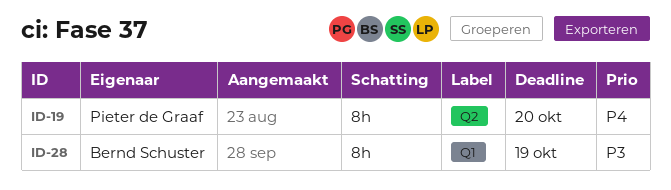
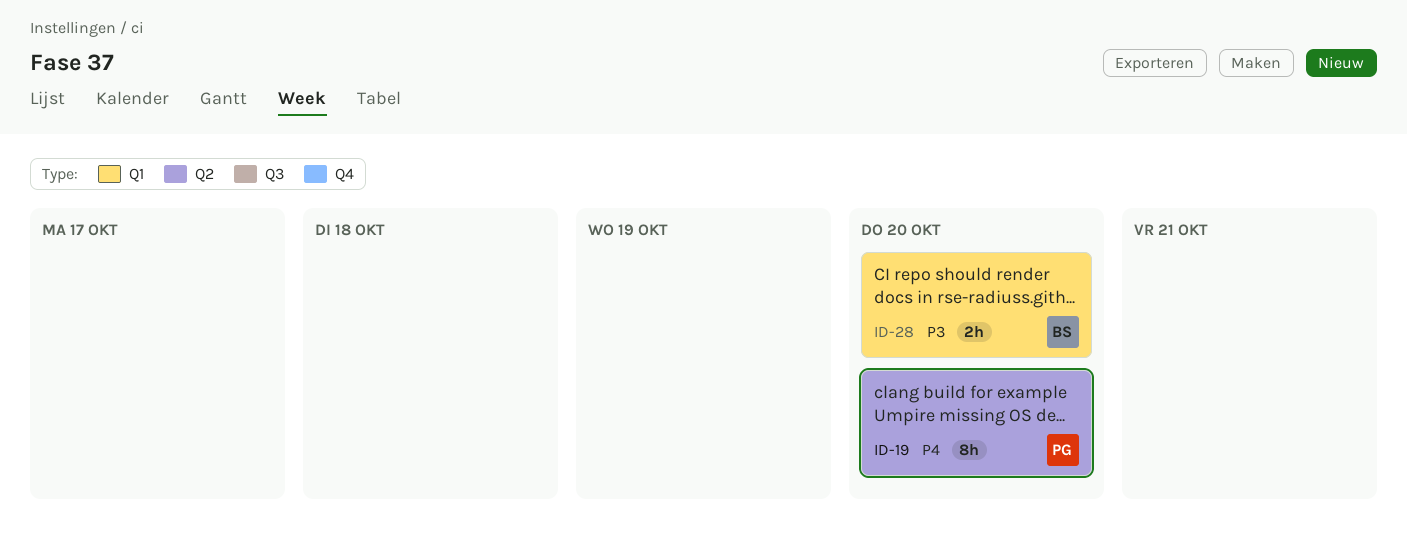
ID-28, estimate: 8h -> 2h
ID-28, due: Oct 19 -> Oct 20

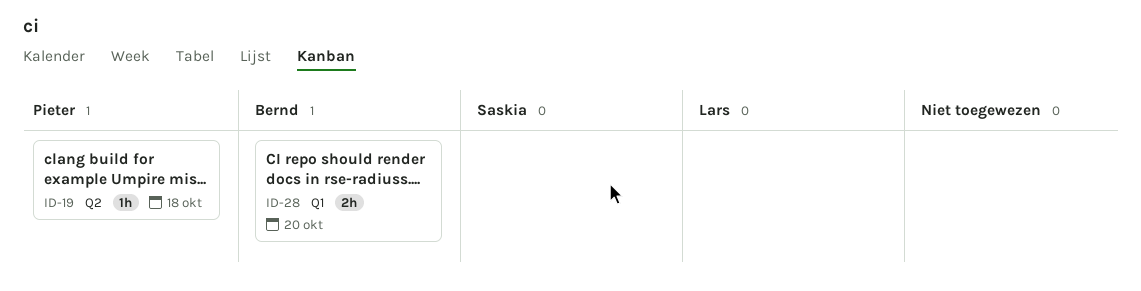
ID-19, estimate: 8h -> 1h
ID-19, due: Oct 20 -> Oct 18

